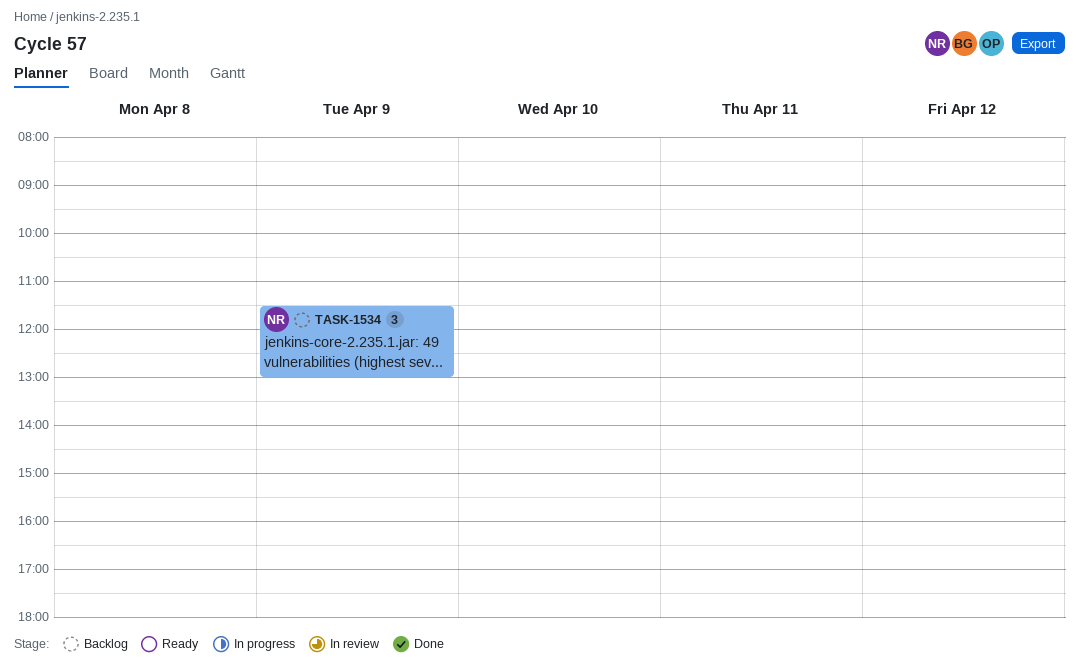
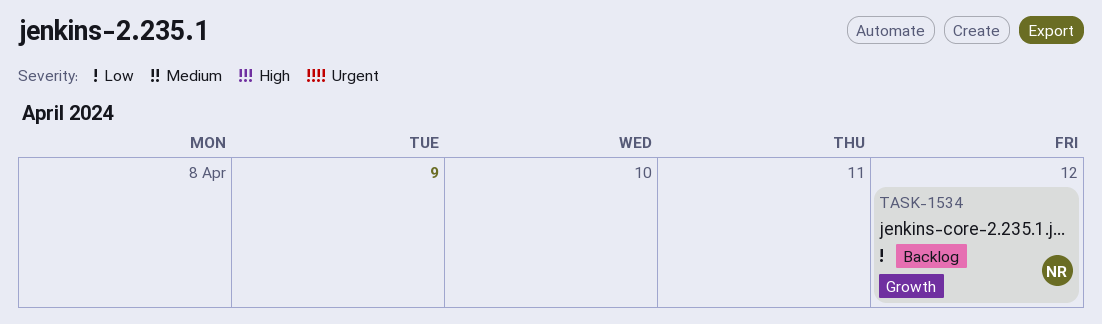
TASK-1534, day: Apr 9 -> Apr 12

